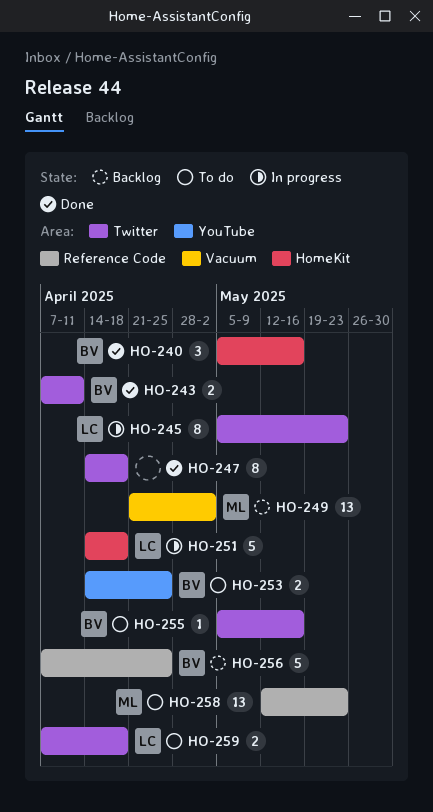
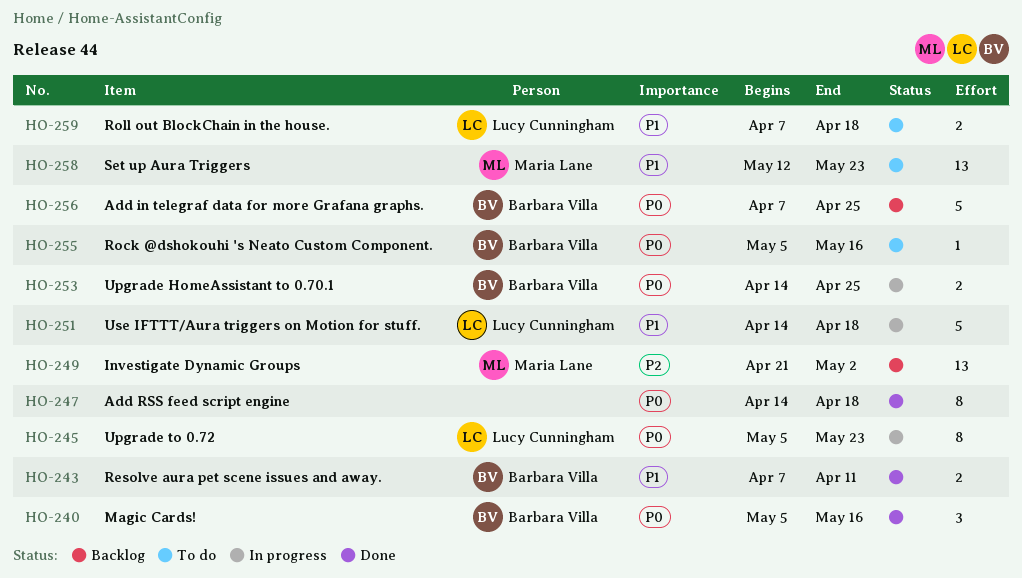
HO-253, status: To do -> In progress

